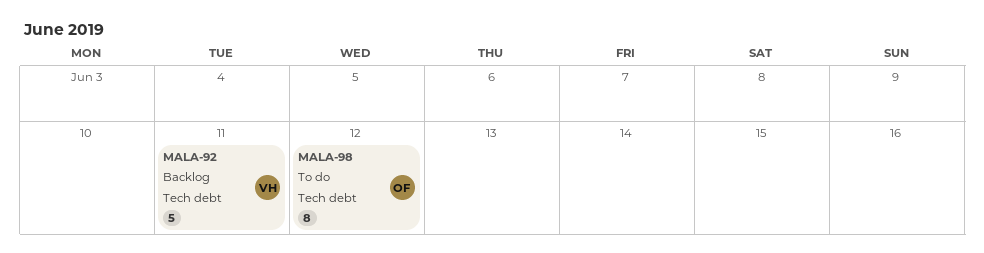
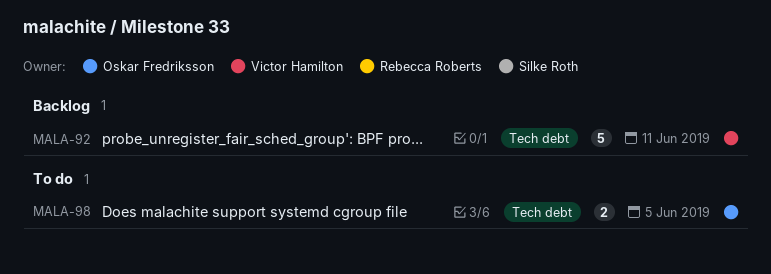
MALA-98, estimate: 8 -> 2
MALA-98, due: Jun 12 -> Jun 5

